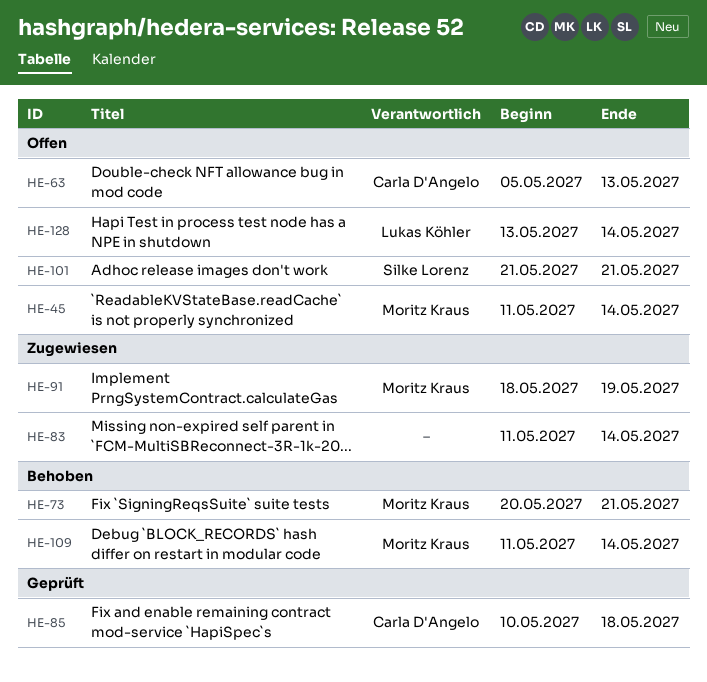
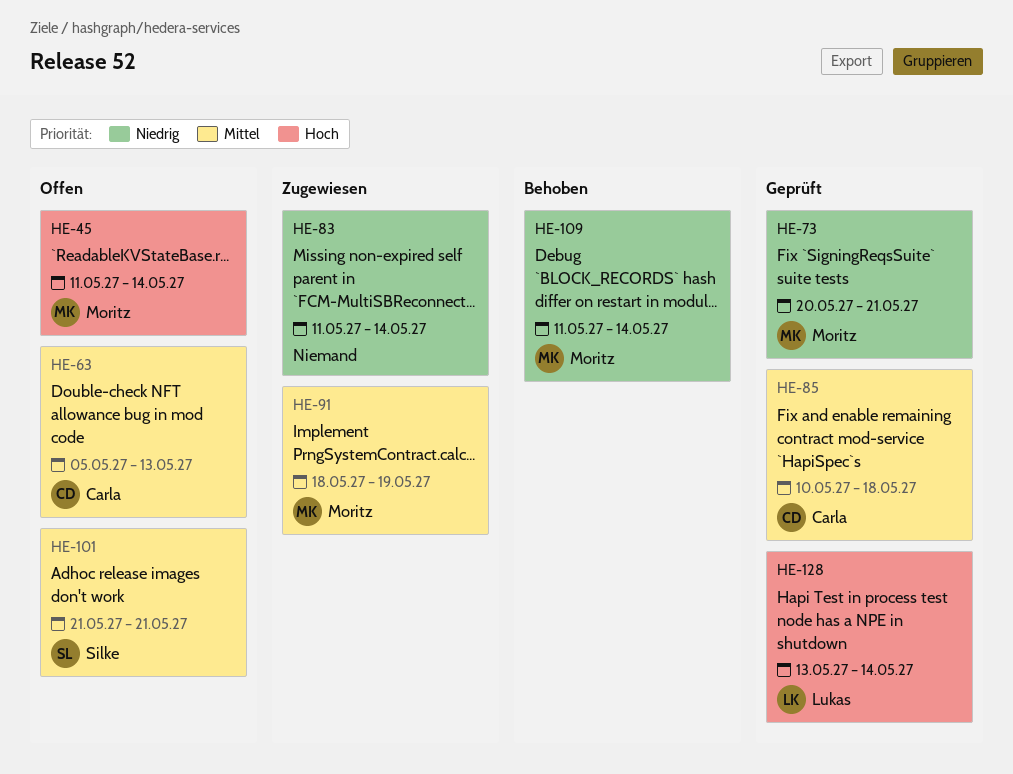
HE-73, status: Behoben -> Geprüft
HE-128, status: Offen -> Geprüft

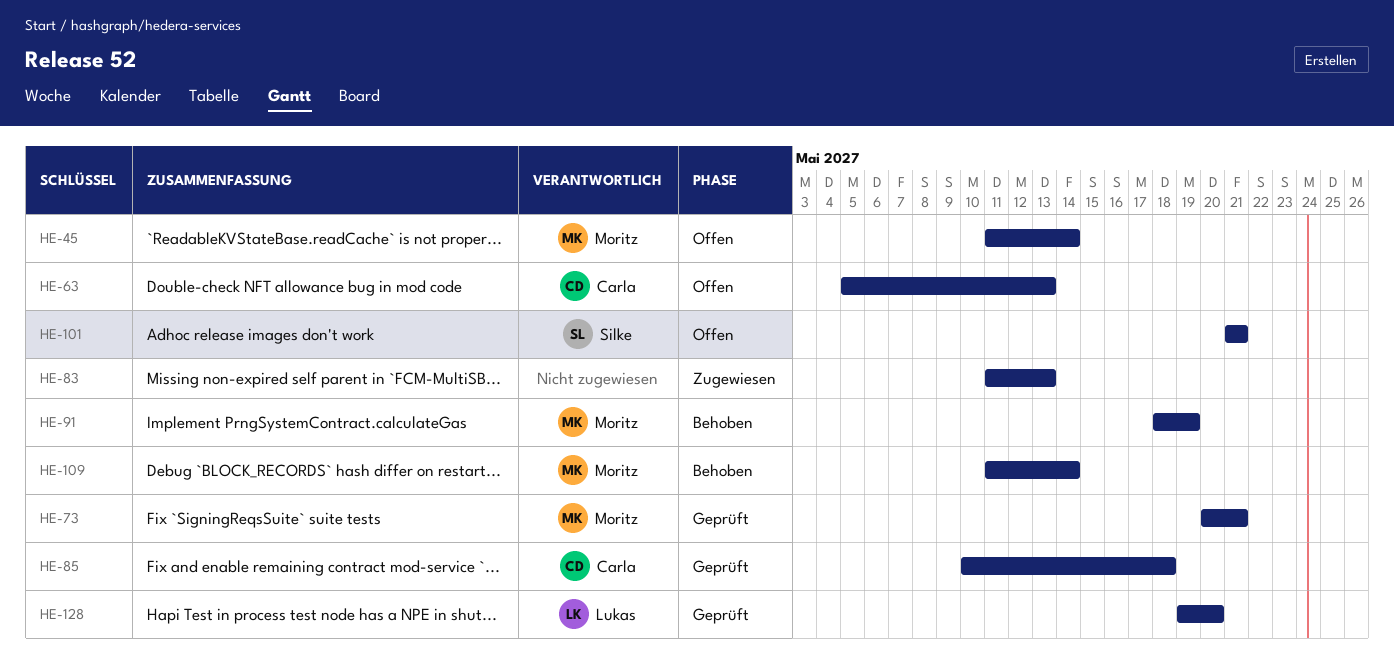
HE-83, due: May 14 -> May 13
HE-91, status: Zugewiesen -> Behoben
HE-128, start: May 13 -> May 19
HE-128, due: May 14 -> May 20

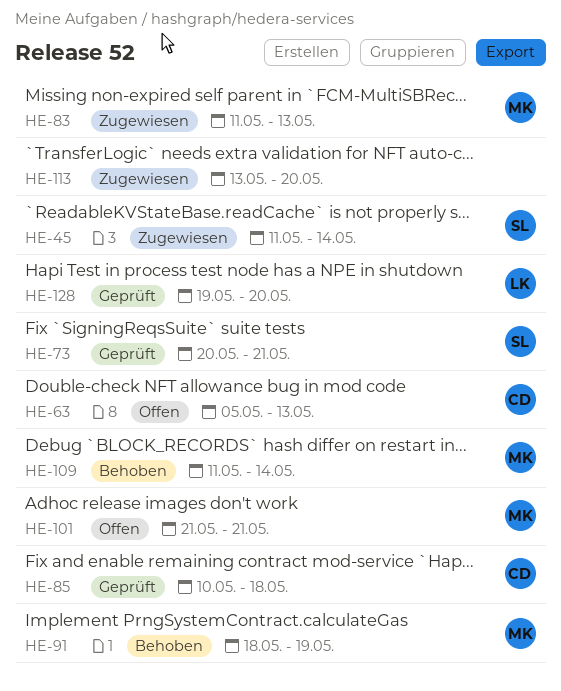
HE-45, status: Offen -> Zugewiesen
HE-45, owner: Moritz -> Silke
HE-73, owner: Moritz -> Silke
HE-83, owner: none -> Moritz
HE-101, owner: Silke -> Moritz
HE-113: none -> present

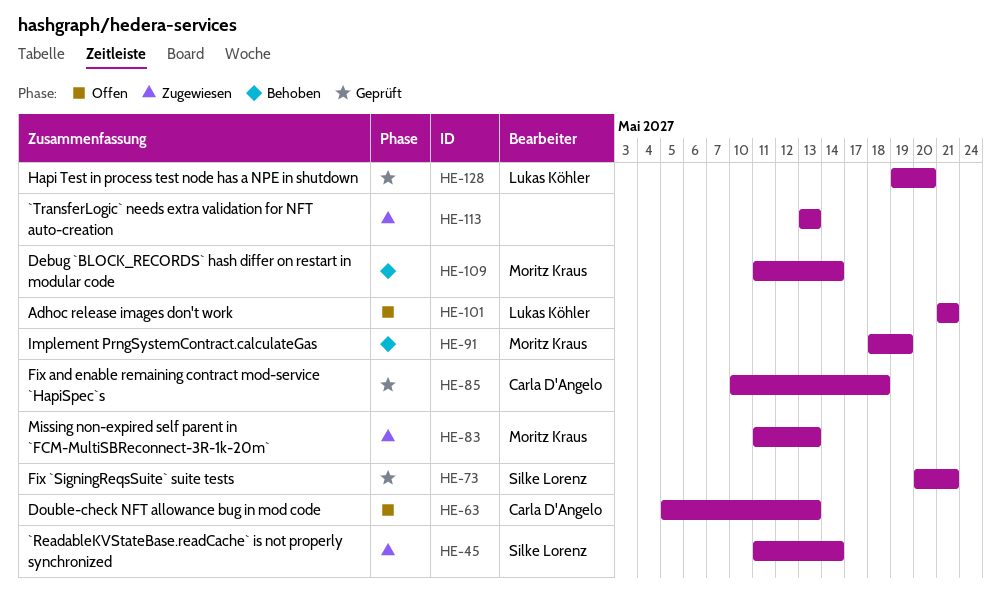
HE-101, owner: Moritz Kraus -> Lukas Köhler
HE-113, due: May 20 -> May 13

